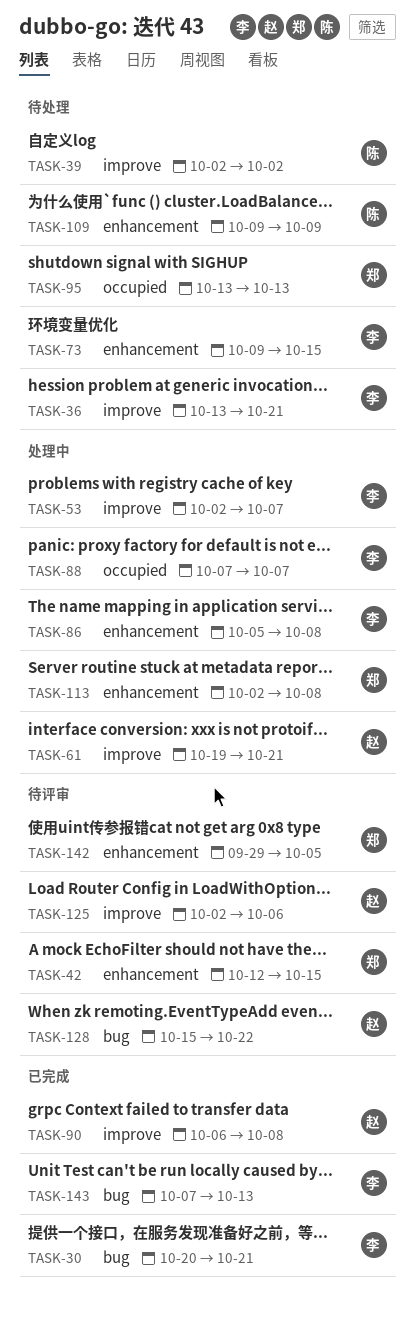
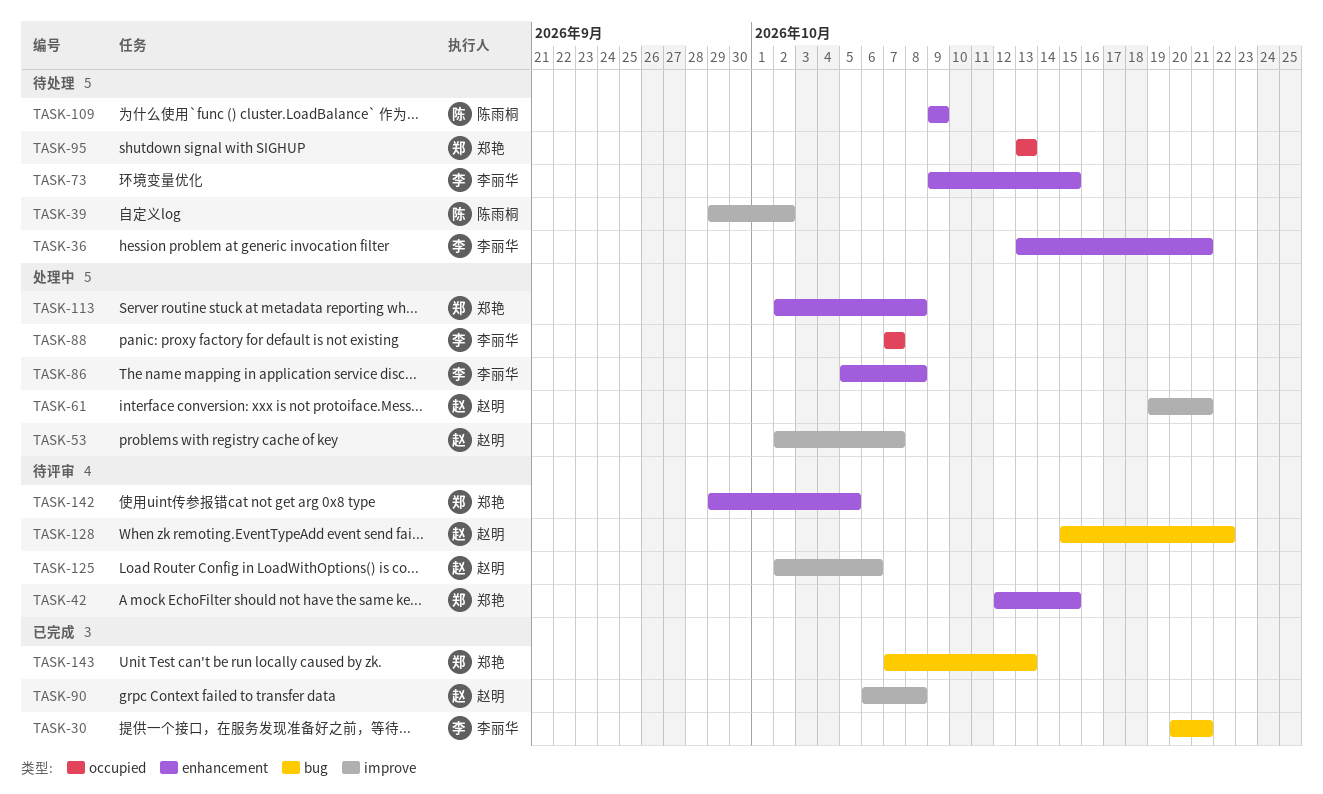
TASK-36, label: improve -> enhancement
TASK-39, start: Oct 2 -> Sep 29
TASK-53, owner: 李丽华 -> 赵明
TASK-143, owner: 李丽华 -> 郑艳

